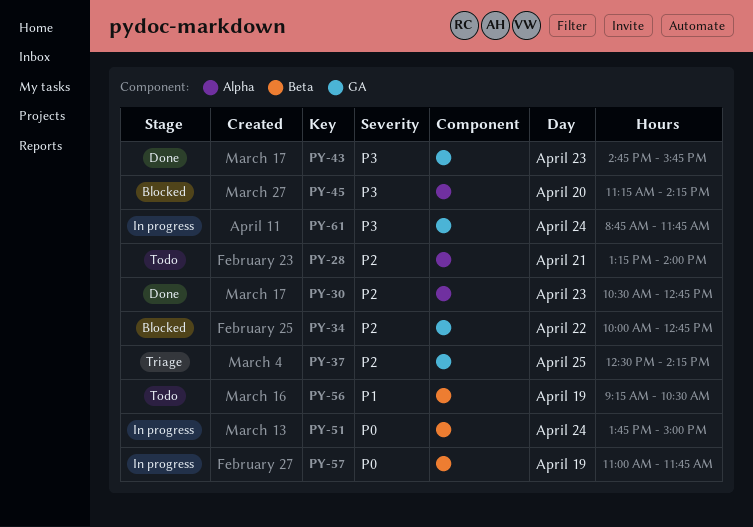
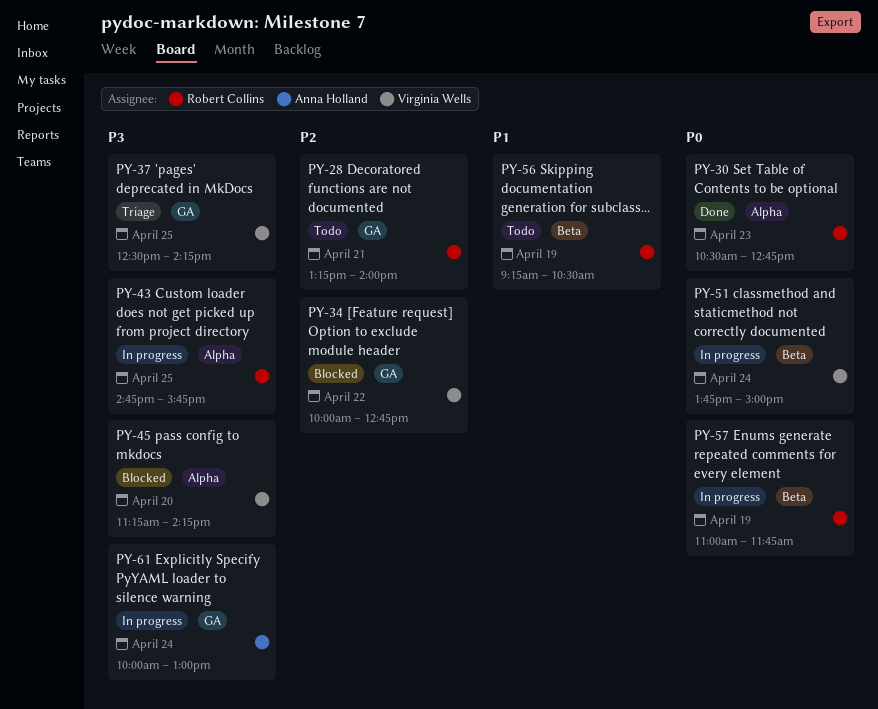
PY-28, label: Alpha -> GA
PY-30, priority: P2 -> P0
PY-37, priority: P2 -> P3
PY-43, status: Done -> In progress
PY-43, label: GA -> Alpha
PY-43, day: Apr 23 -> Apr 25
PY-61, begins: 08:45 -> 10:00
PY-61, ends: 11:45 -> 13:00

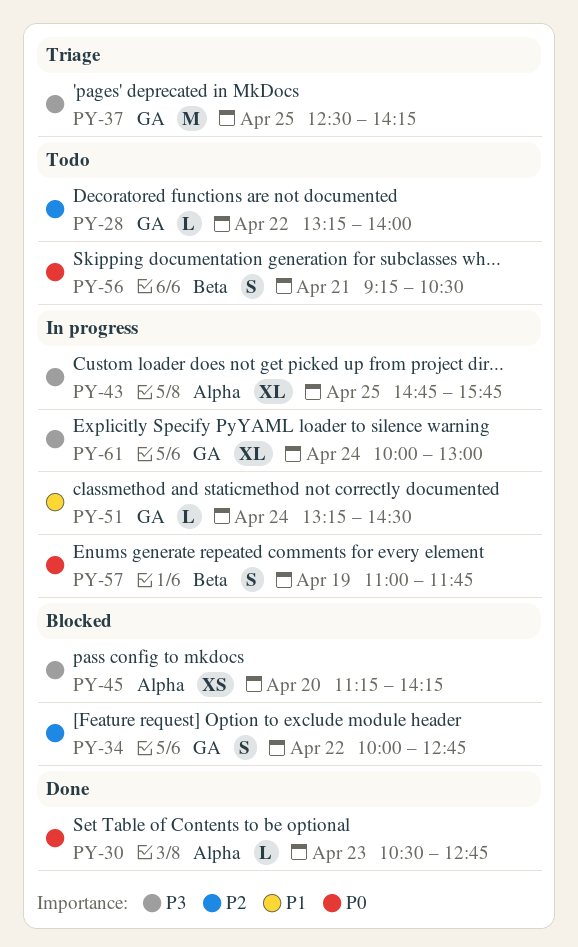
PY-28, day: Apr 21 -> Apr 22
PY-51, priority: P0 -> P1
PY-51, label: Beta -> GA
PY-51, begins: 13:45 -> 13:15
PY-51, ends: 15:00 -> 14:30
PY-56, priority: P1 -> P0
PY-56, day: Apr 19 -> Apr 21

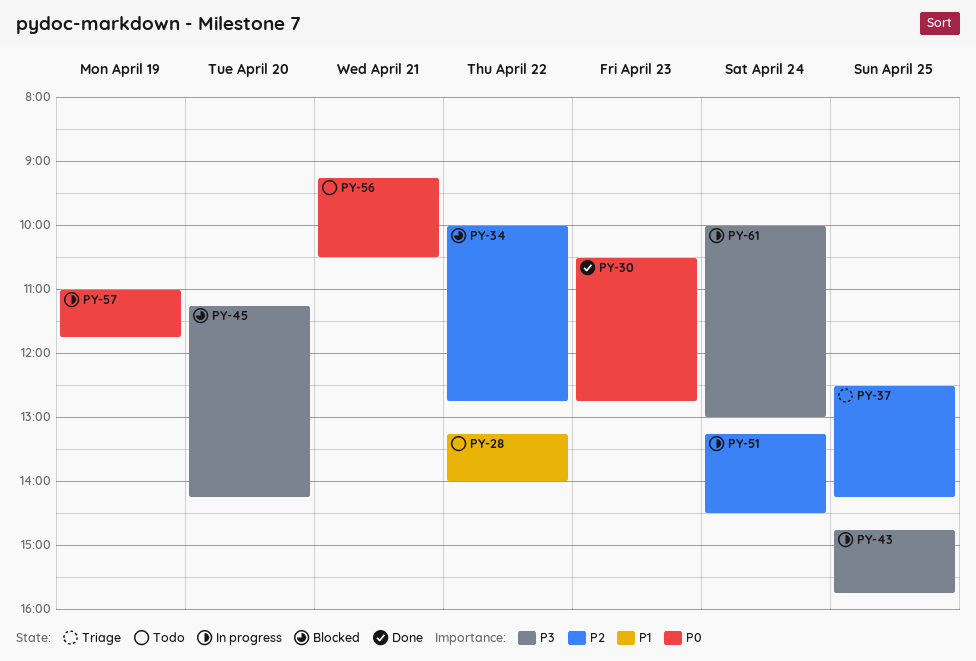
PY-28, priority: P2 -> P1
PY-37, priority: P3 -> P2
PY-51, priority: P1 -> P2

